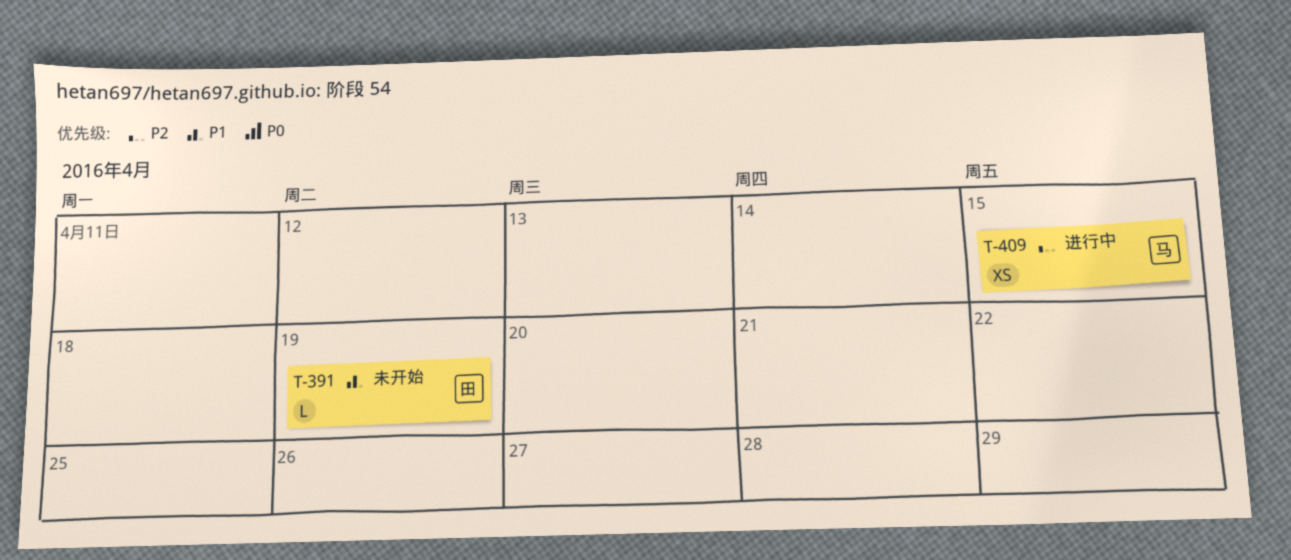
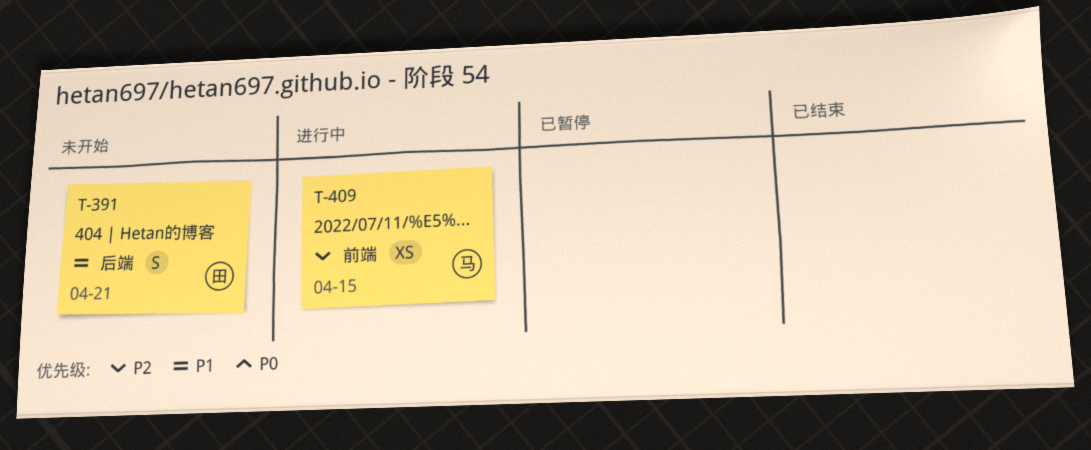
T-391, estimate: L -> S
T-391, due: Apr 19 -> Apr 21

